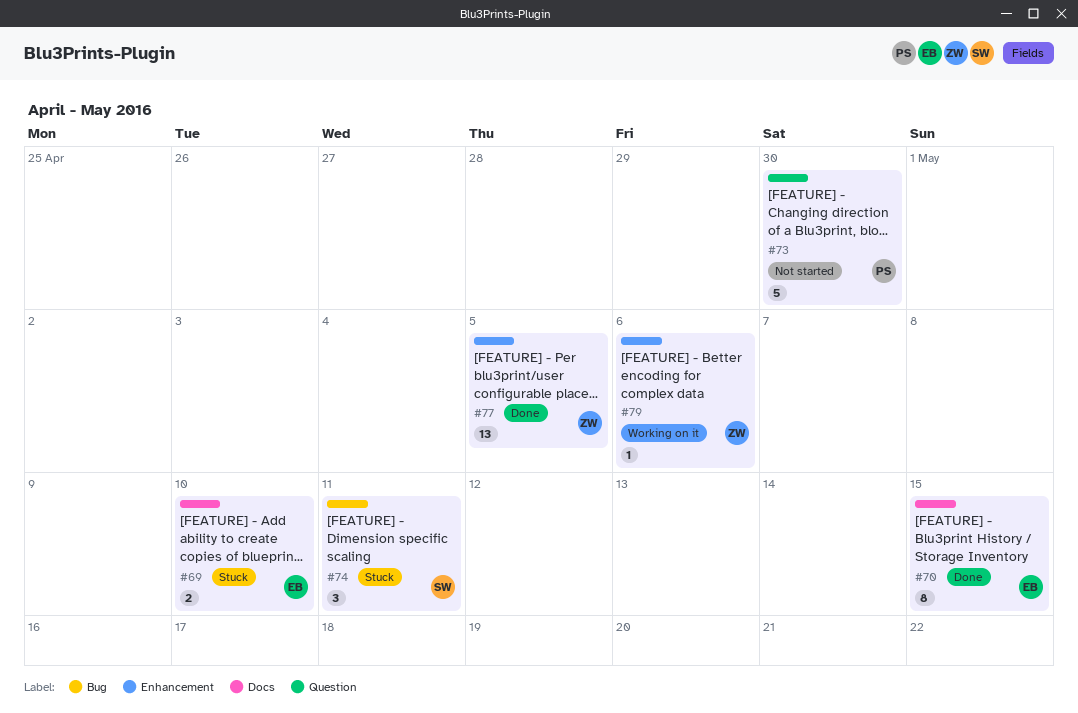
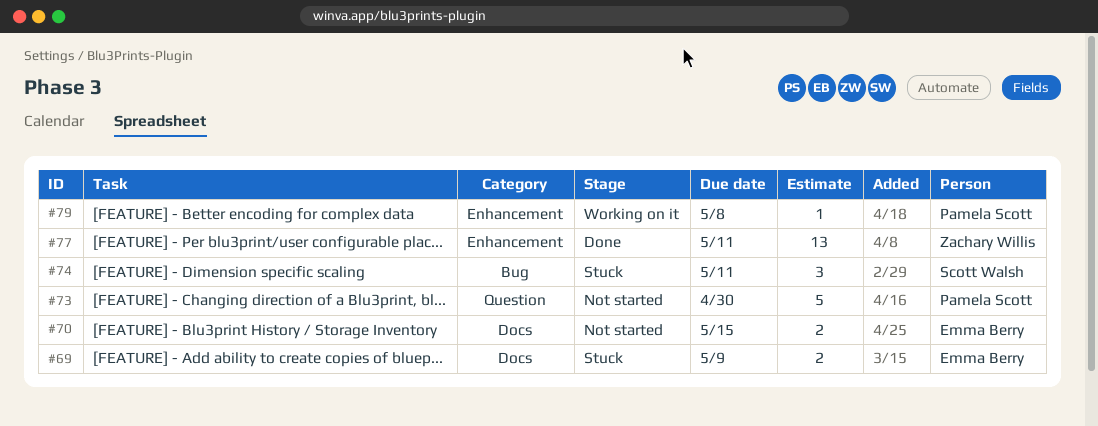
#69, due: May 10 -> May 9
#70, status: Done -> Not started
#70, estimate: 8 -> 2
#77, due: May 5 -> May 11
#79, owner: Zachary Willis -> Pamela Scott
#79, due: May 6 -> May 8

